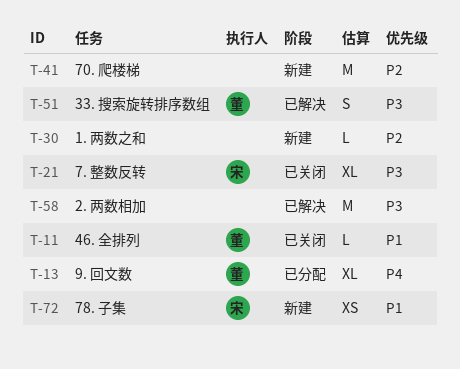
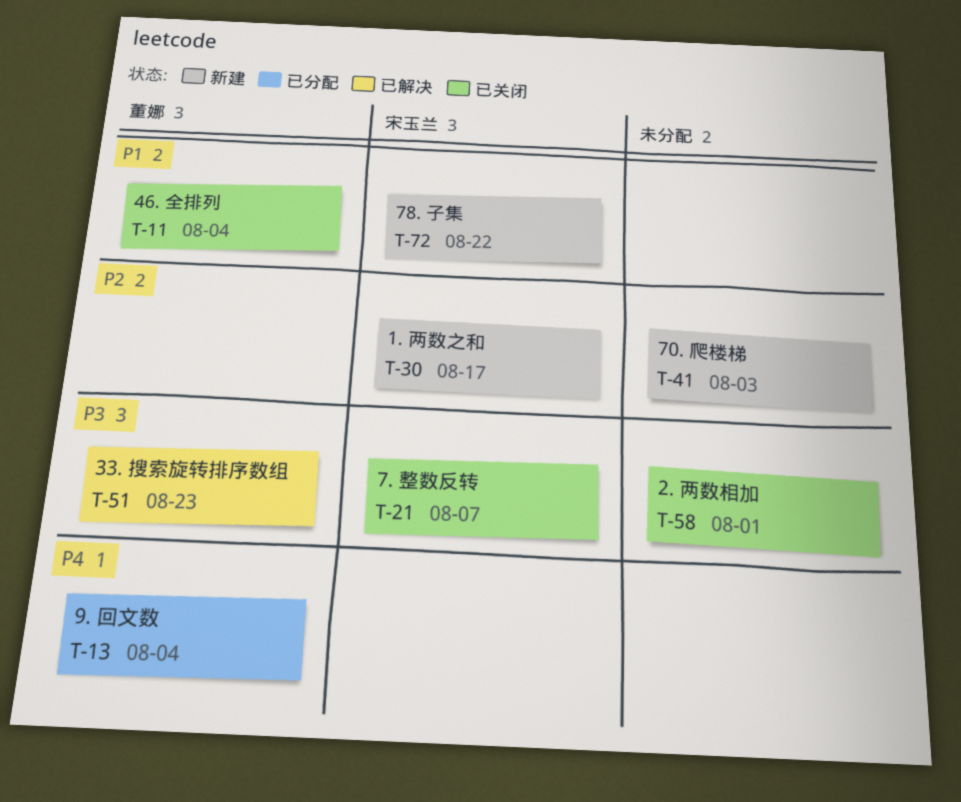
T-30, owner: none -> 宋玉兰
T-58, status: 已解决 -> 已关闭

